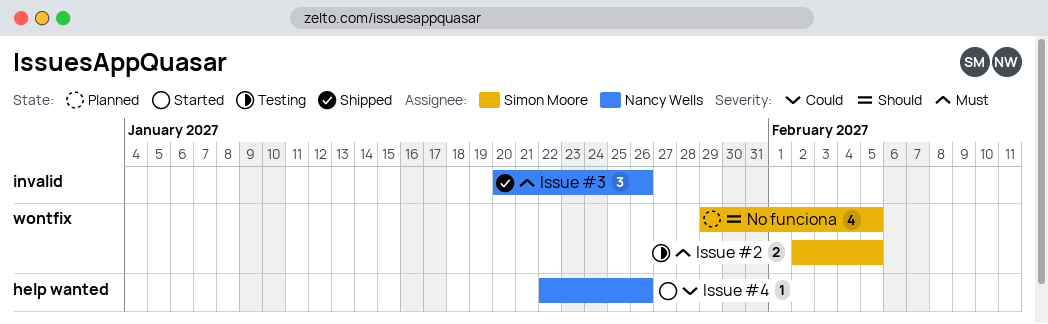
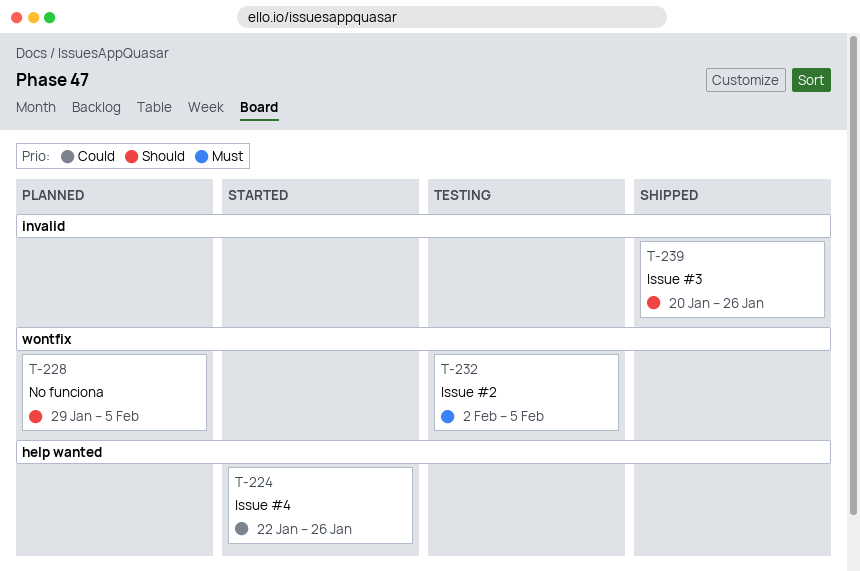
Issue #3, priority: Must -> Should

